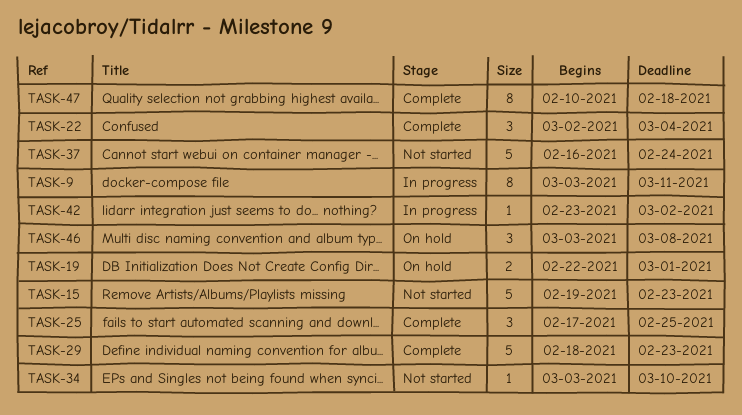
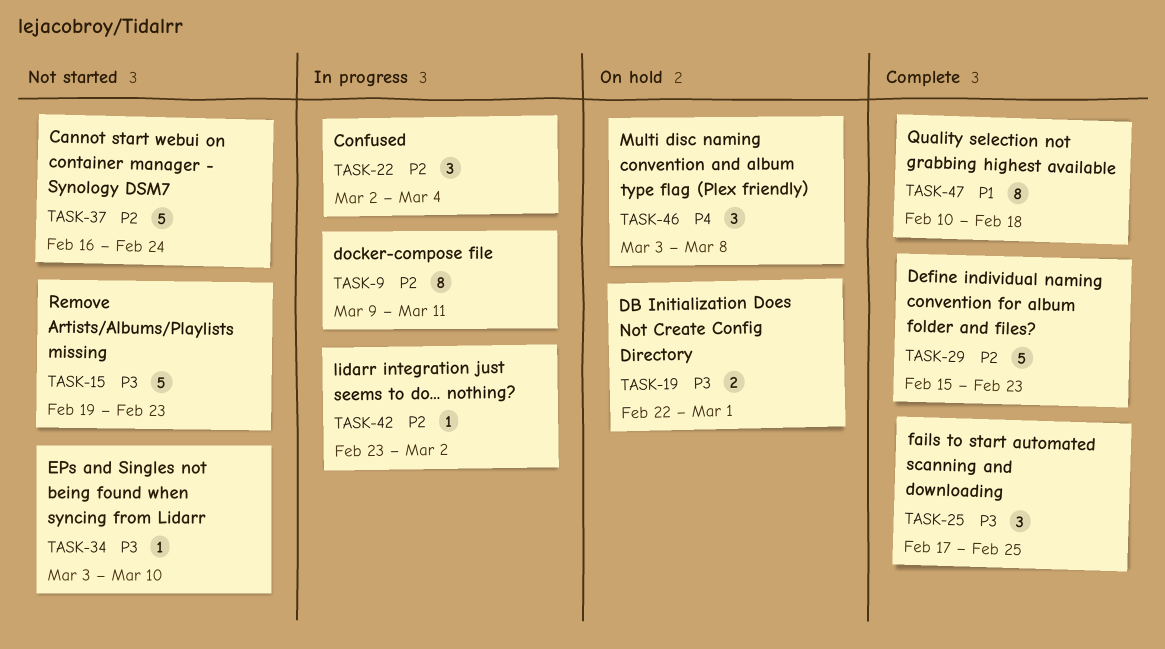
TASK-9, start: Mar 3 -> Mar 9
TASK-22, status: Complete -> In progress
TASK-29, start: Feb 18 -> Feb 15

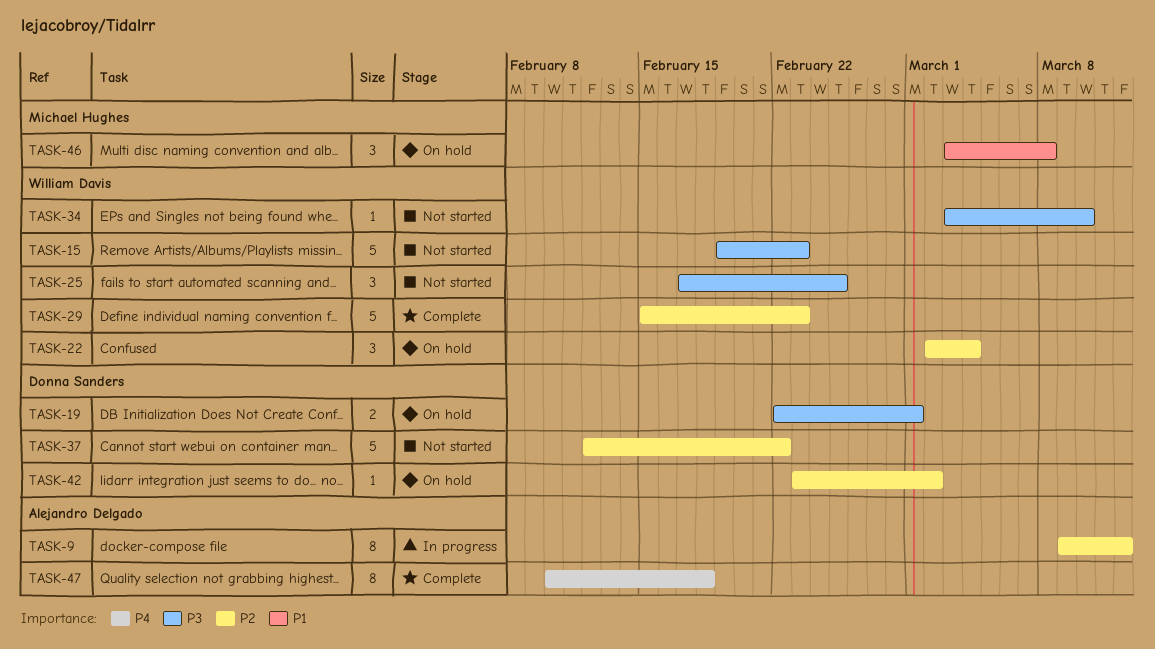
TASK-9, due: Mar 11 -> Mar 12
TASK-22, status: In progress -> On hold
TASK-25, status: Complete -> Not started
TASK-37, start: Feb 16 -> Feb 12
TASK-37, due: Feb 24 -> Feb 22
TASK-42, status: In progress -> On hold
TASK-46, priority: P4 -> P1
TASK-47, priority: P1 -> P4

